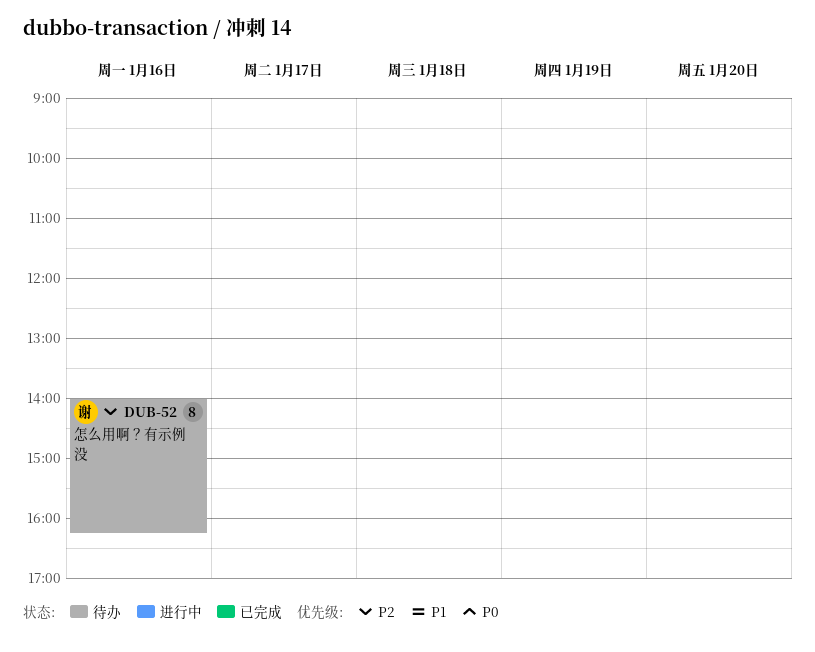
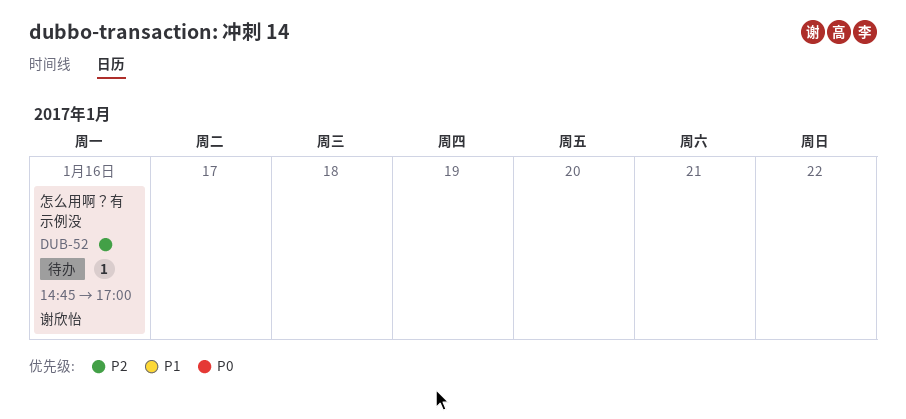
DUB-52, estimate: 8 -> 1
DUB-52, begins: 14:00 -> 14:45
DUB-52, ends: 16:15 -> 17:00

